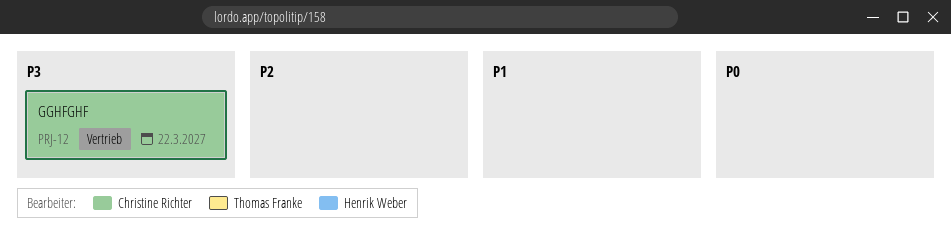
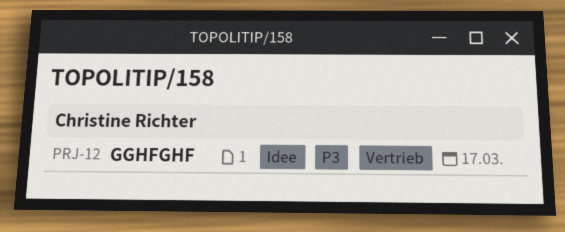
PRJ-12, due: Mar 22 -> Mar 17

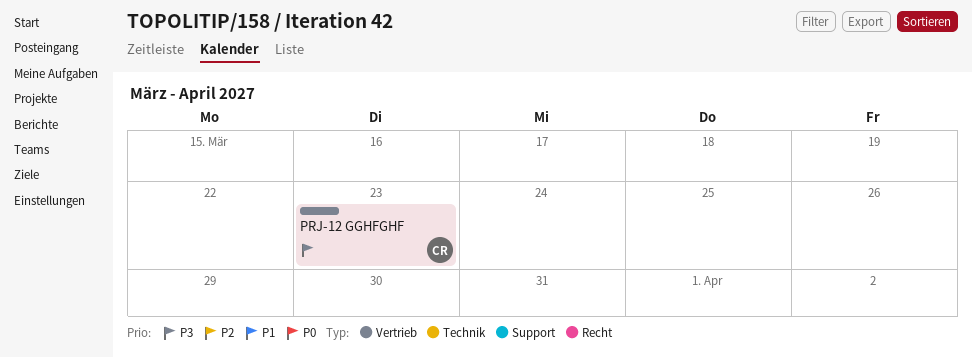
PRJ-12, due: Mar 17 -> Mar 23

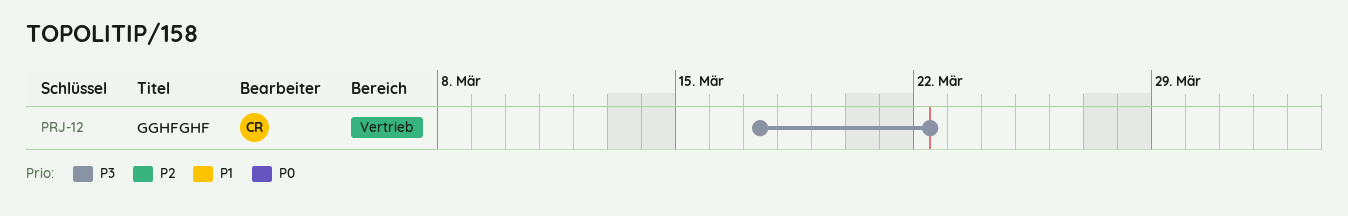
PRJ-12, due: Mar 23 -> Mar 22

